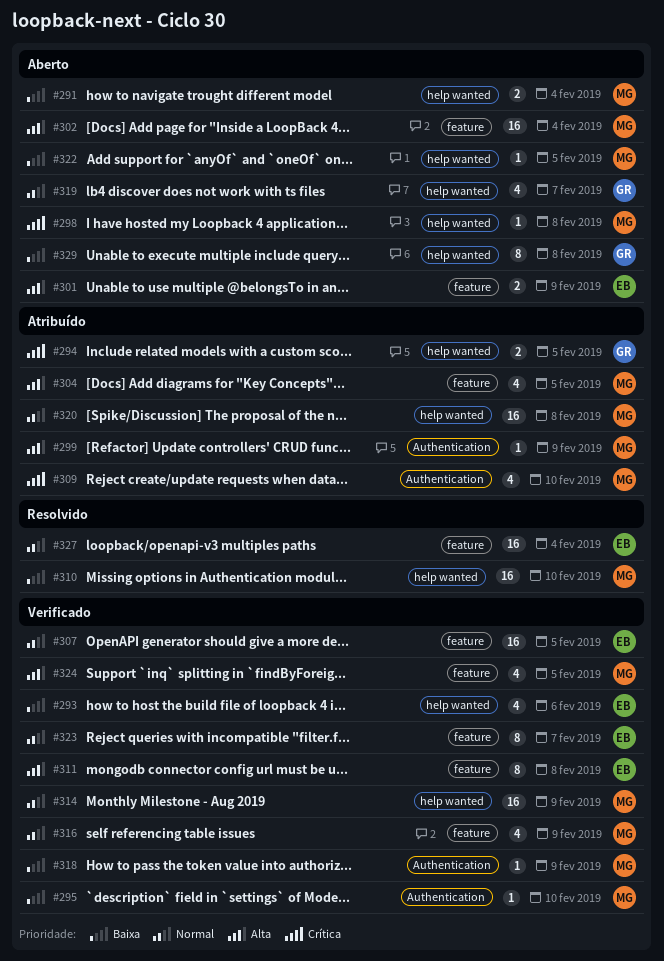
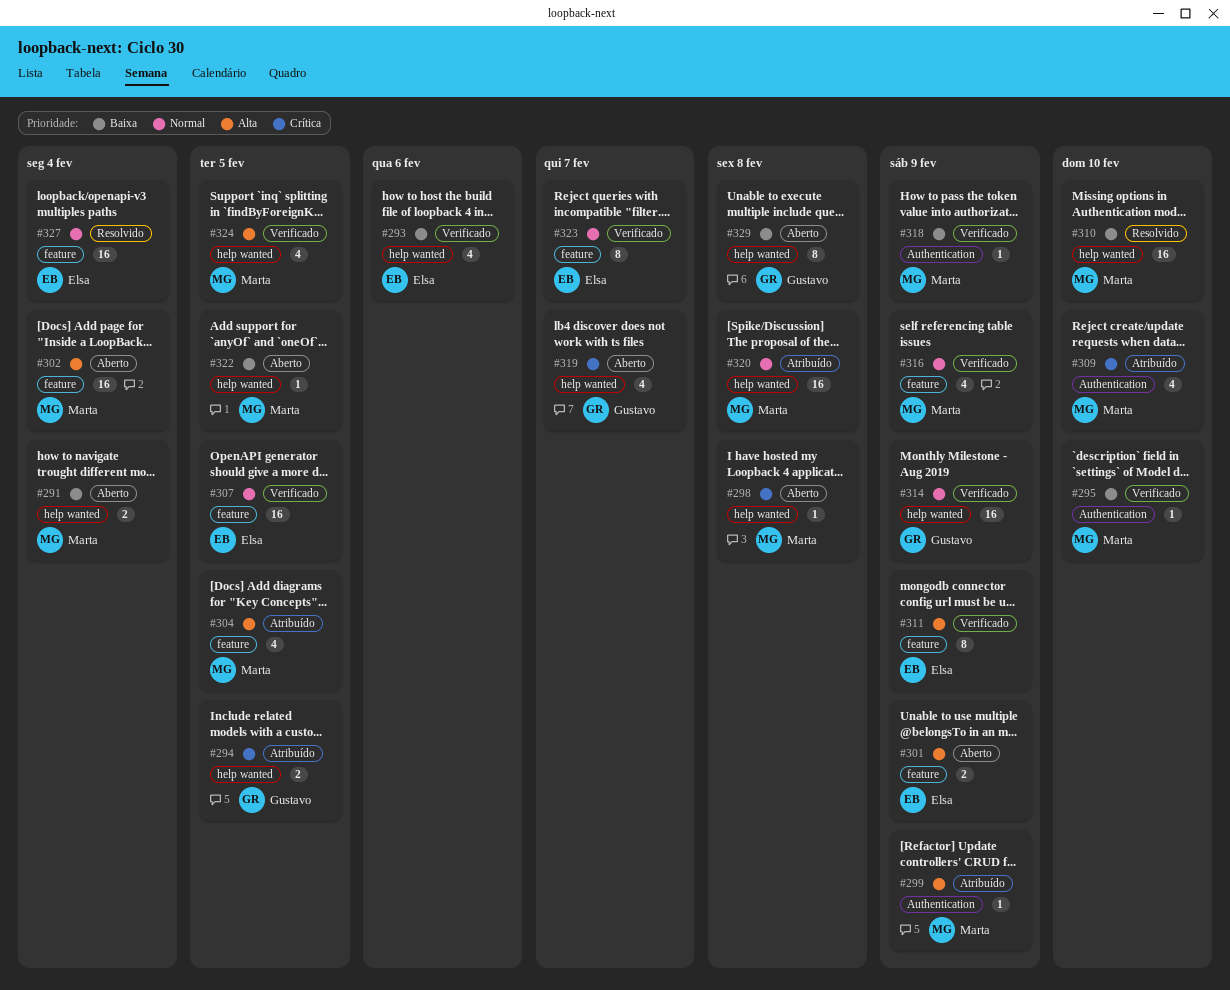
#311, due: Feb 8 -> Feb 9
#314, owner: Marta -> Gustavo
#319, priority: Normal -> Crítica
#324, label: feature -> help wanted

